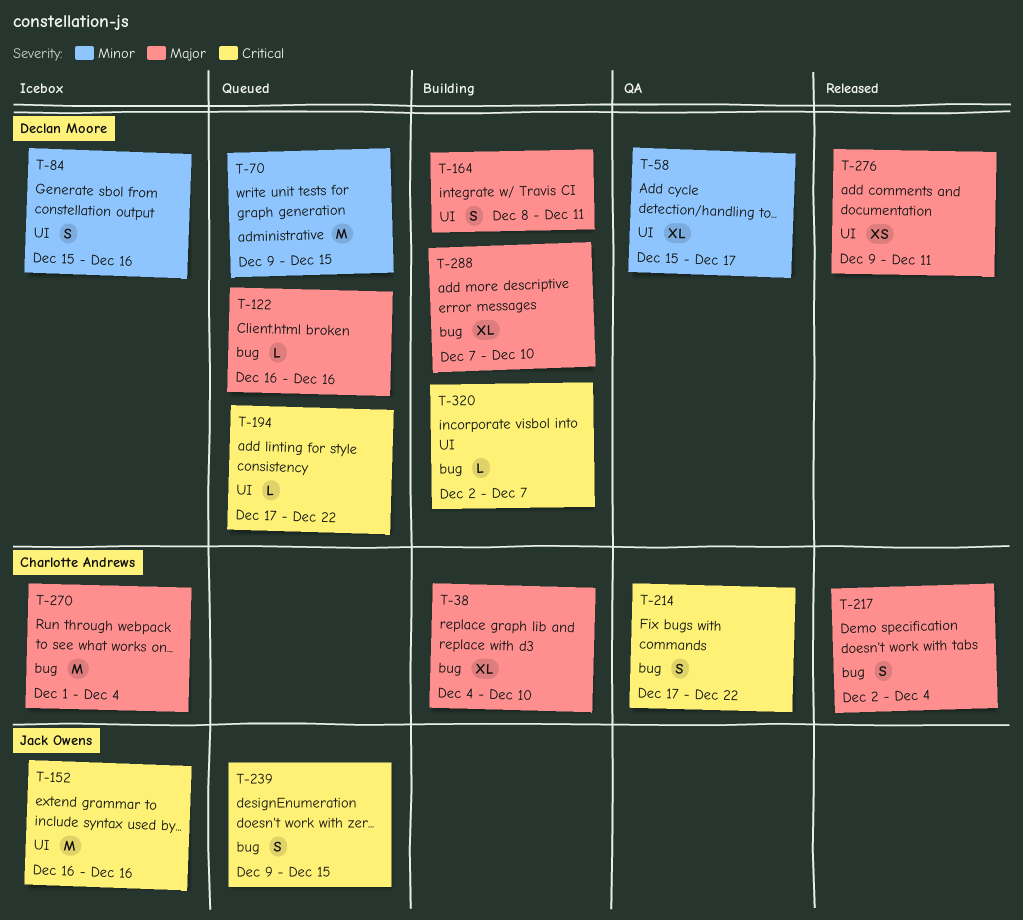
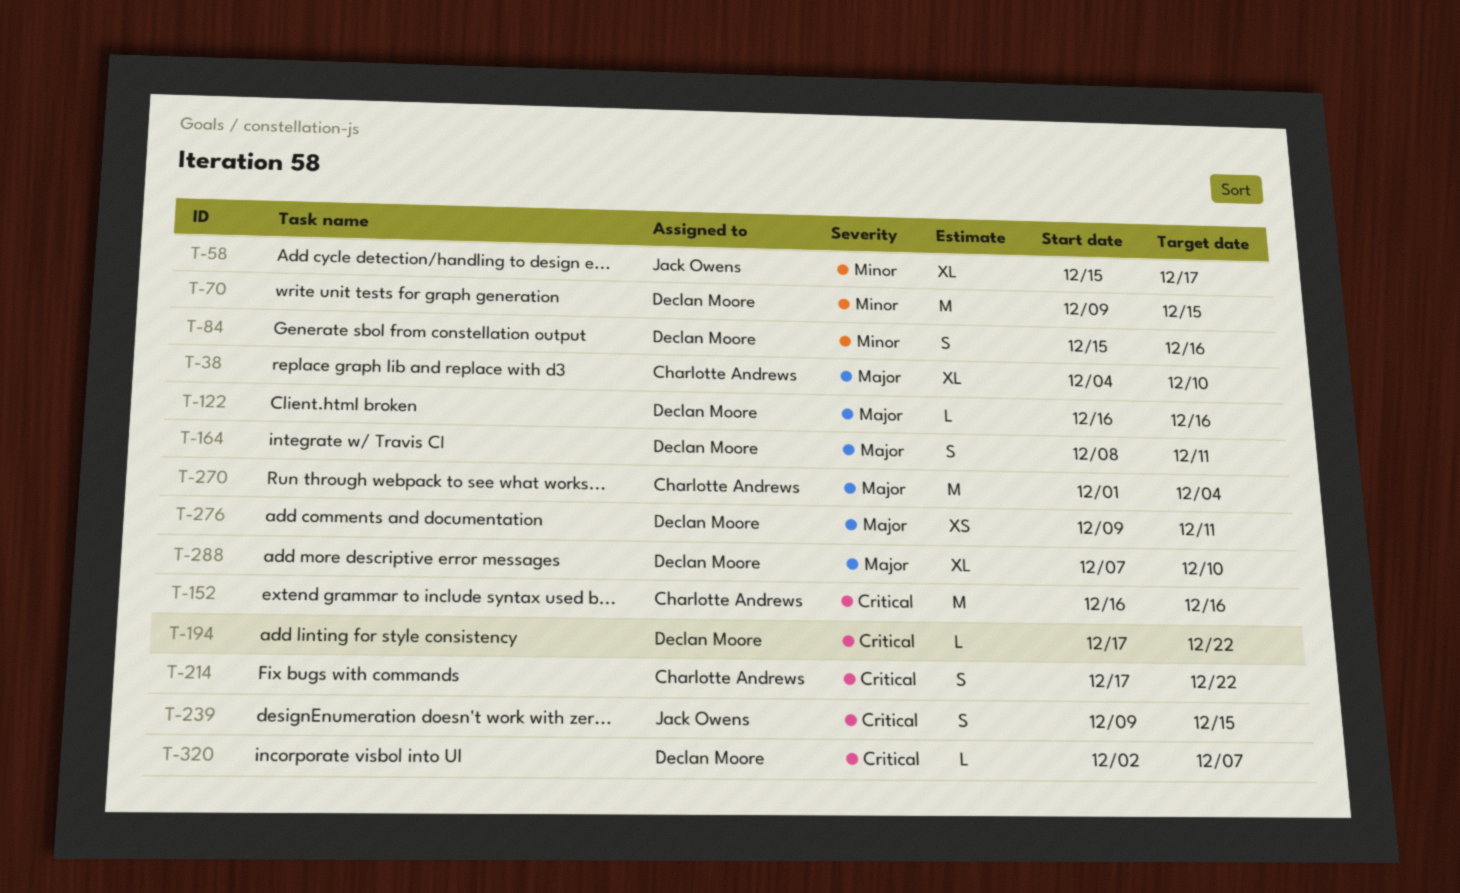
T-58, owner: Declan Moore -> Jack Owens
T-152, owner: Jack Owens -> Charlotte Andrews
T-217: present -> none

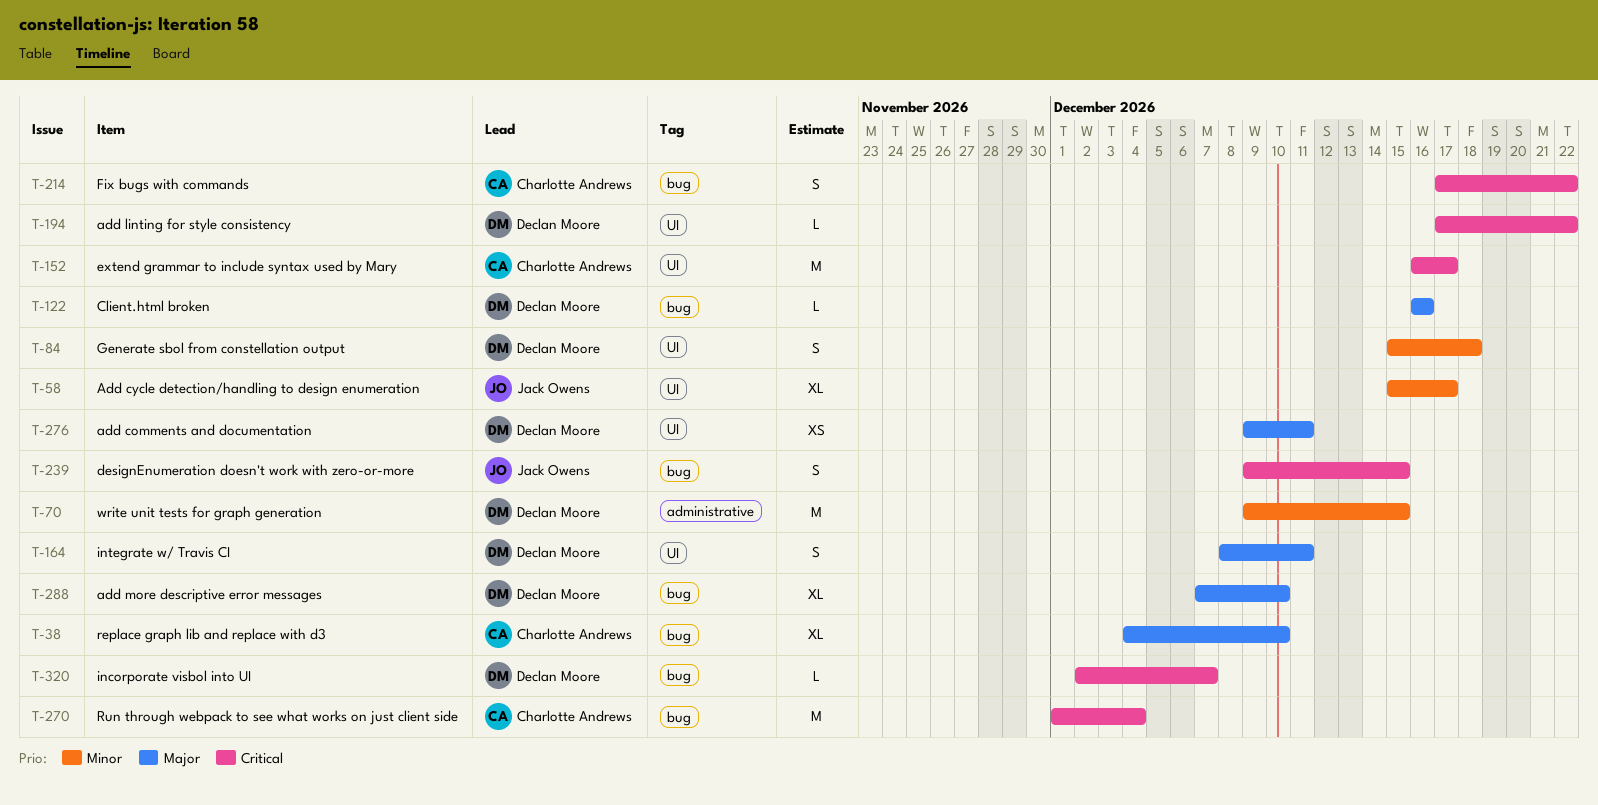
T-84, due: Dec 16 -> Dec 18
T-152, due: Dec 16 -> Dec 17
T-270, priority: Major -> Critical

